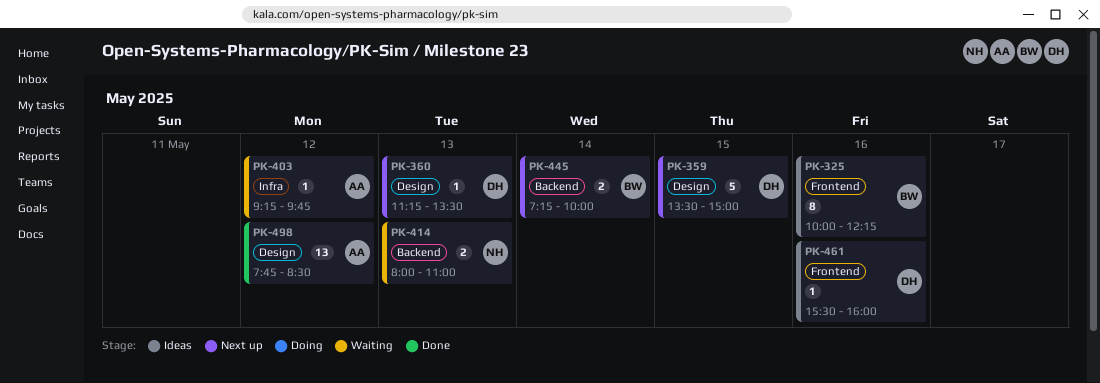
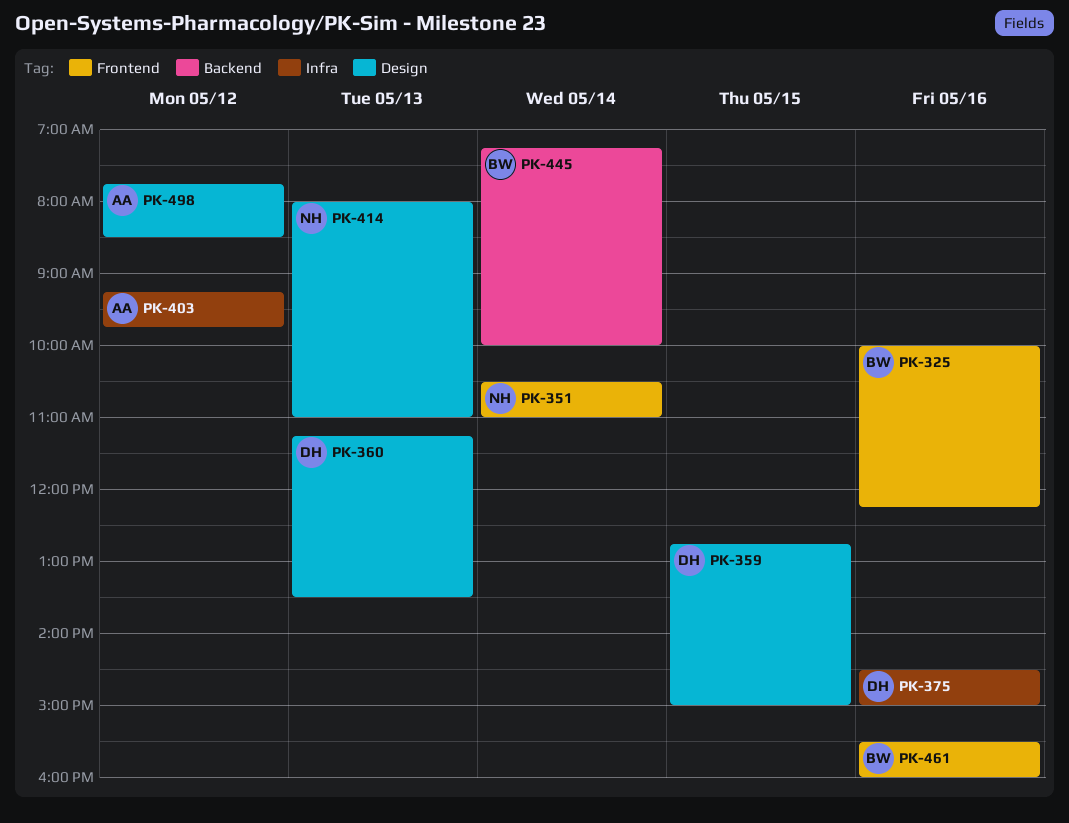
PK-351: none -> present
PK-359, begins: 13:30 -> 12:45
PK-375: none -> present
PK-414, label: Backend -> Design
PK-461, owner: DH -> BW

